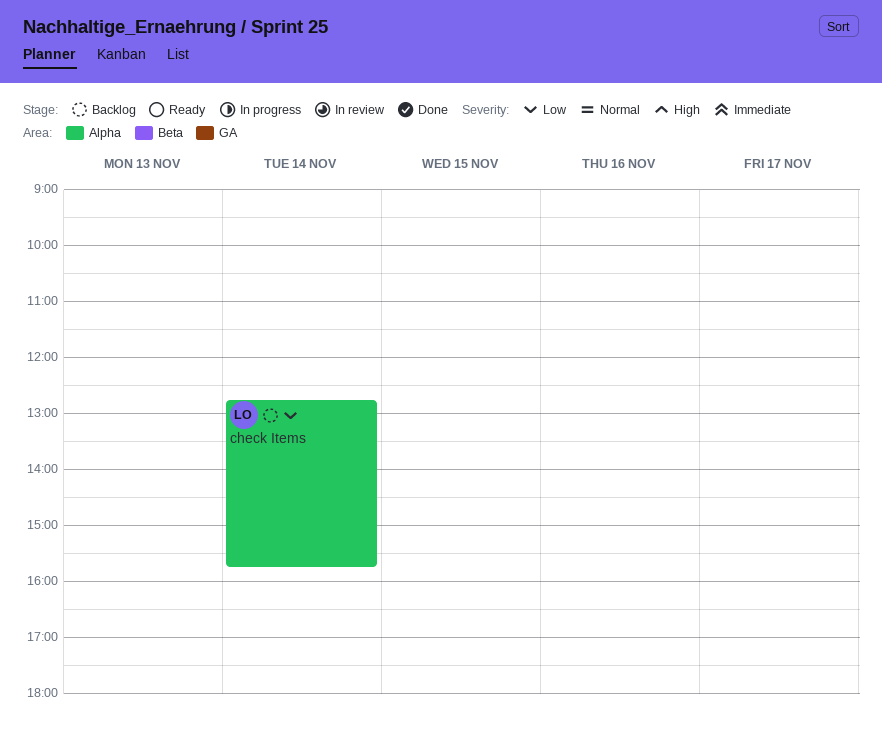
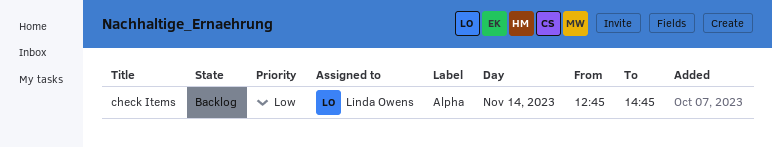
check Items, ends: 15:45 -> 14:45

